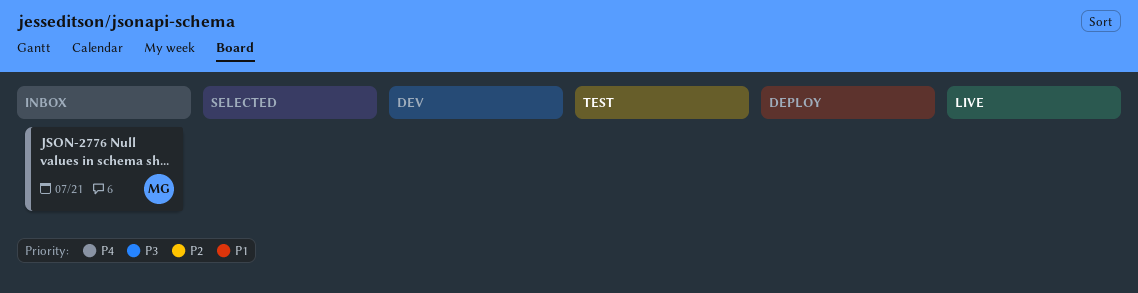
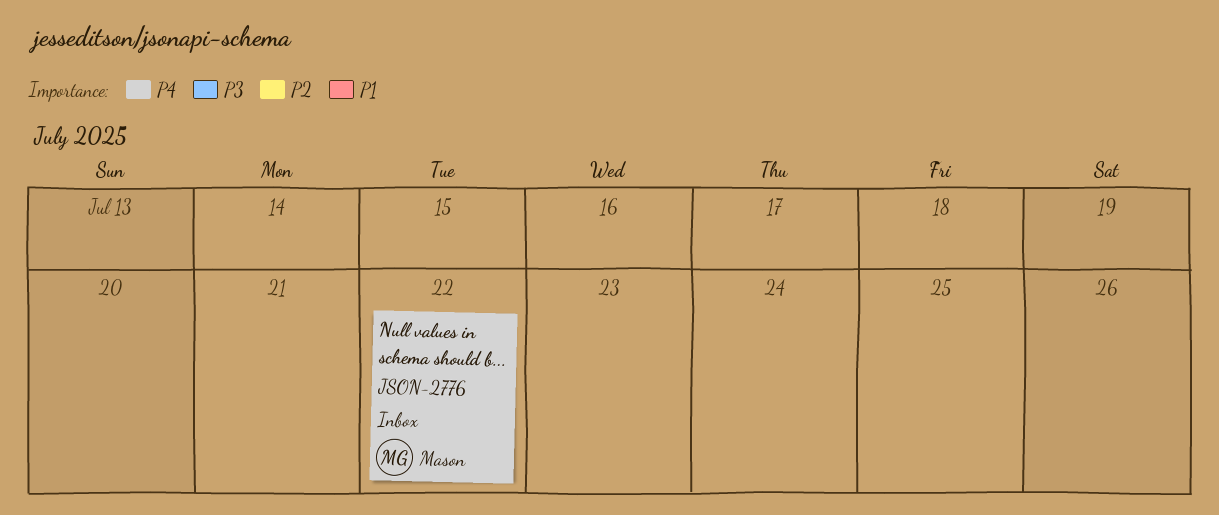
JSON-2776, due: Jul 21 -> Jul 22

